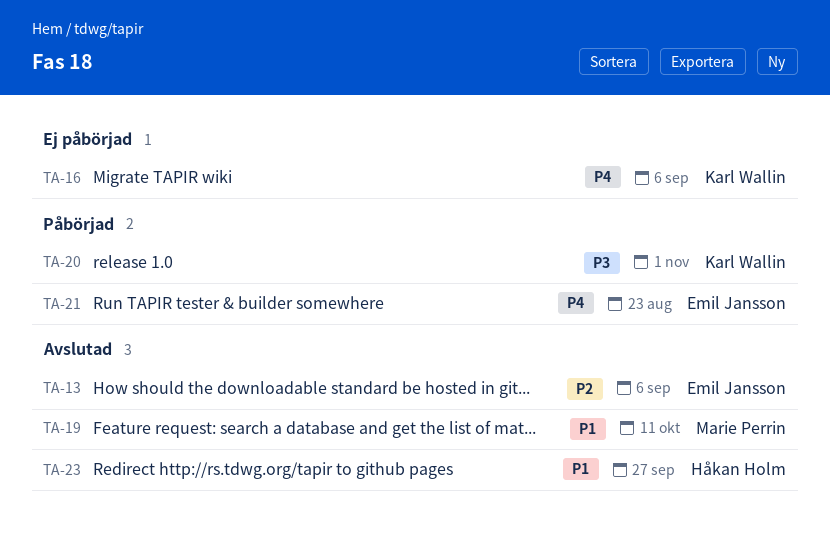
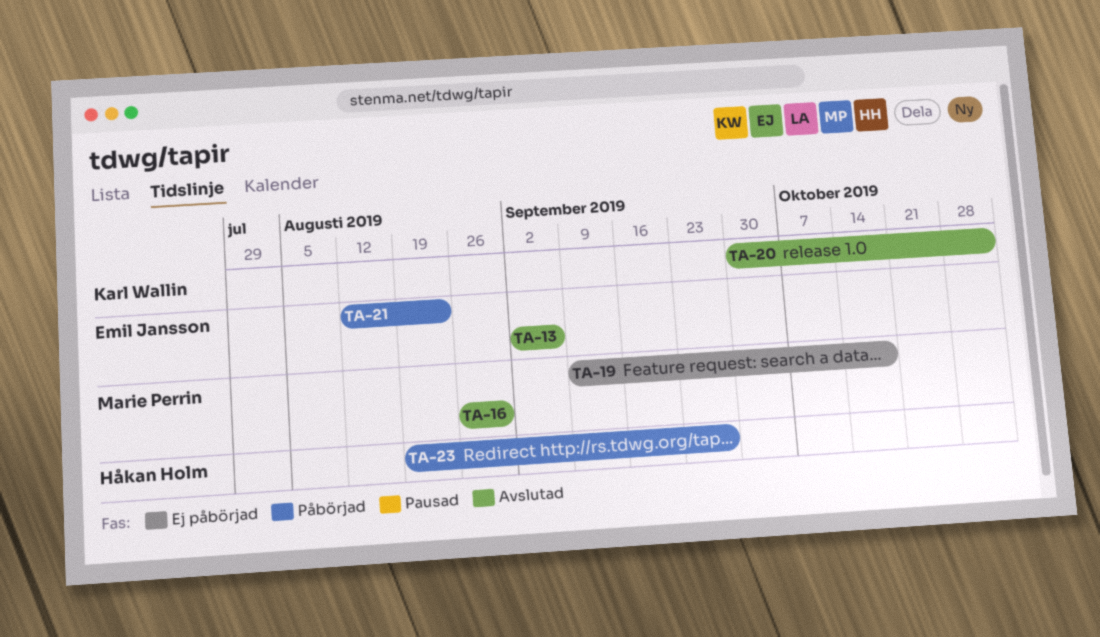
TA-16, status: Ej påbörjad -> Avslutad
TA-16, owner: Karl Wallin -> Marie Perrin
TA-16, due: Sep 6 -> Aug 30
TA-19, status: Avslutad -> Ej påbörjad
TA-19, due: Oct 11 -> Oct 18
TA-20, status: Påbörjad -> Avslutad
TA-23, status: Avslutad -> Påbörjad

